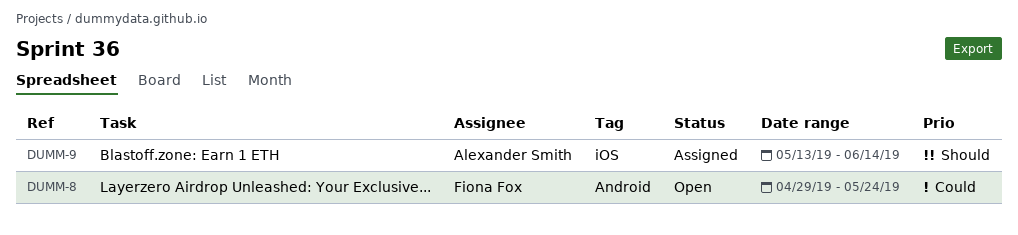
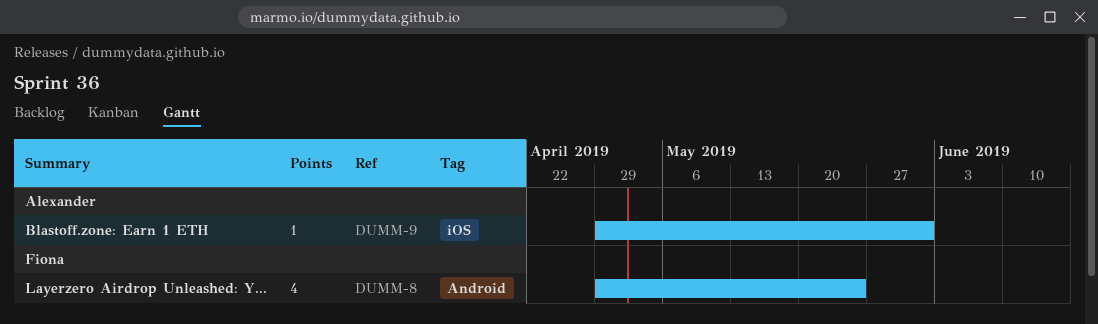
DUMM-9, start: May 13 -> Apr 29
DUMM-9, due: Jun 14 -> May 31

